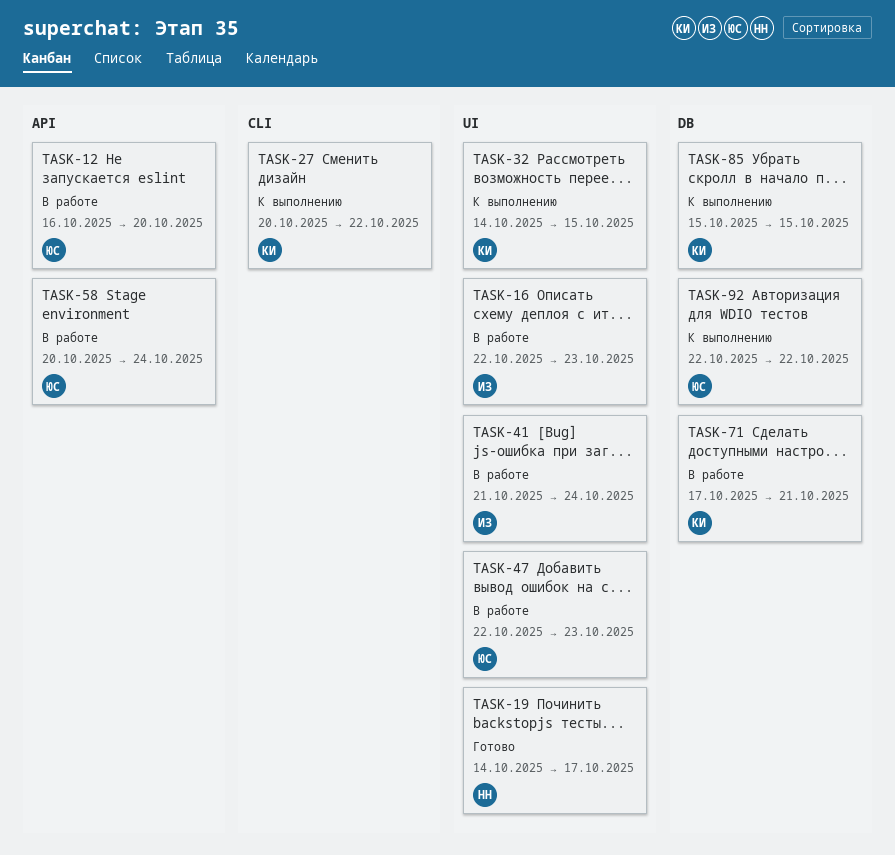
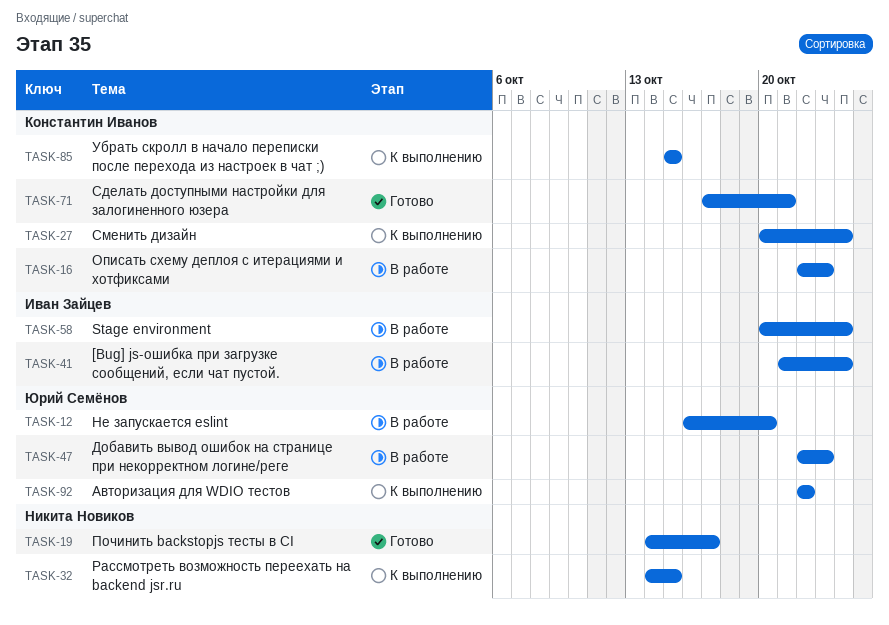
TASK-16, owner: Иван Зайцев -> Константин Иванов
TASK-27, due: Oct 22 -> Oct 24
TASK-32, owner: Константин Иванов -> Никита Новиков
TASK-58, owner: Юрий Семёнов -> Иван Зайцев
TASK-71, status: В работе -> Готово

